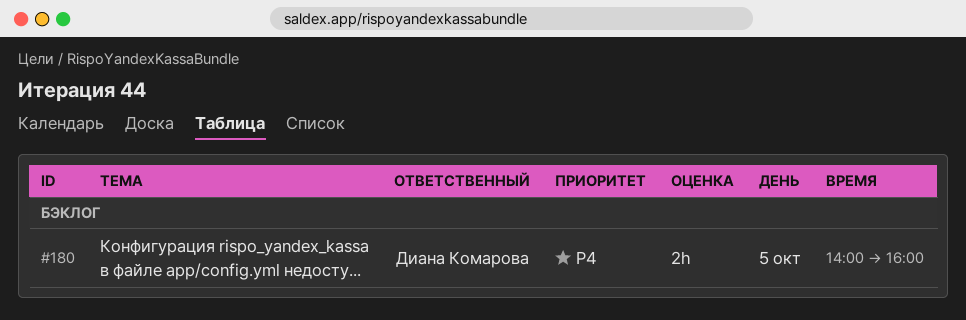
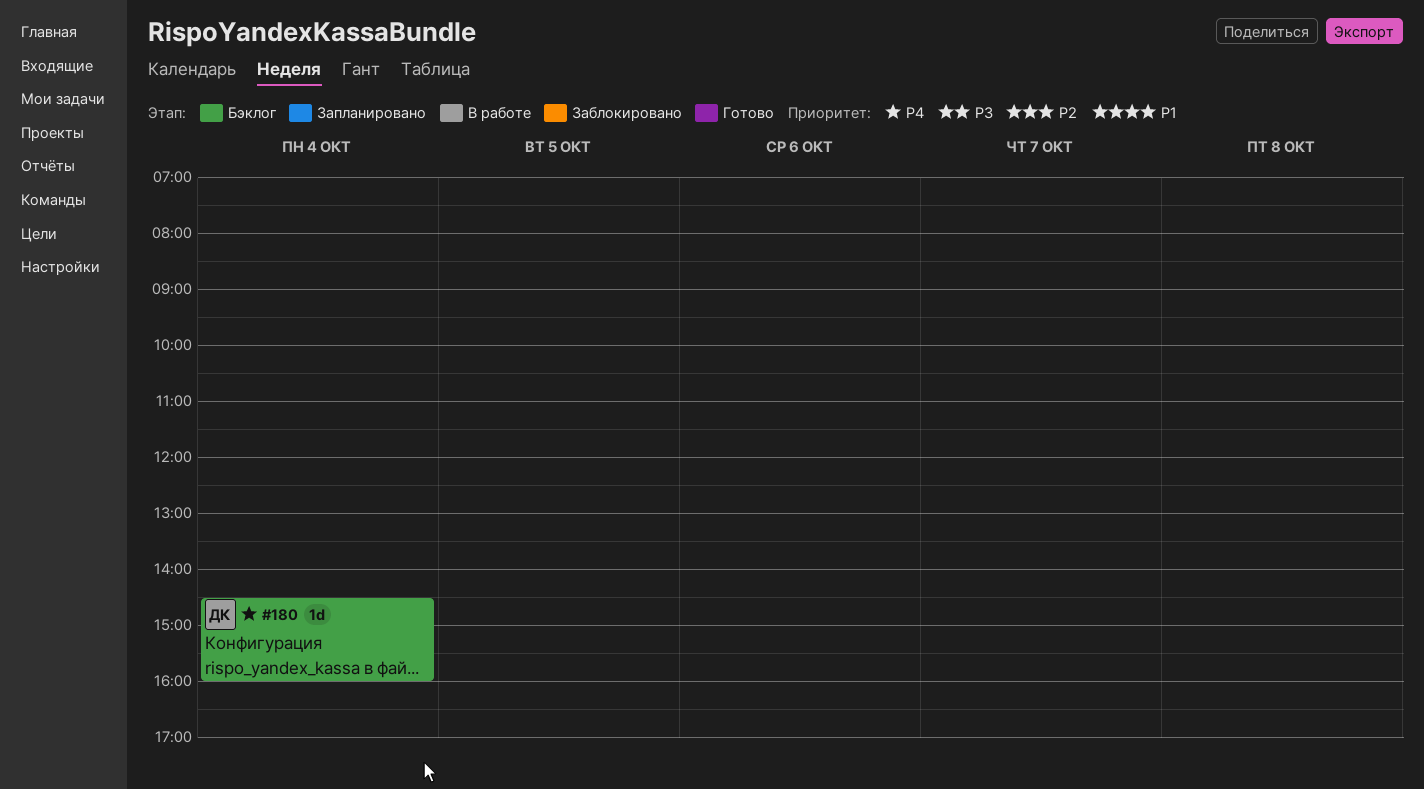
#180, estimate: 2h -> 1d
#180, day: Oct 5 -> Oct 4
#180, begins: 14:00 -> 14:30

